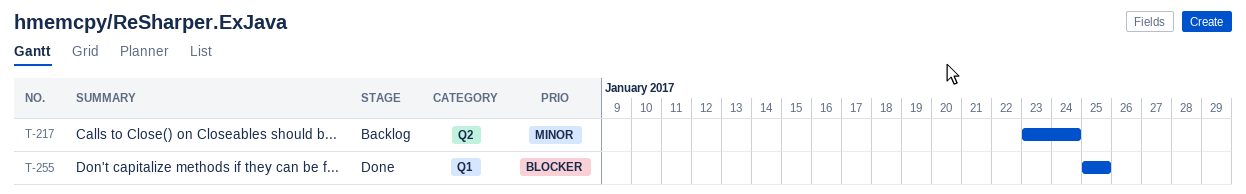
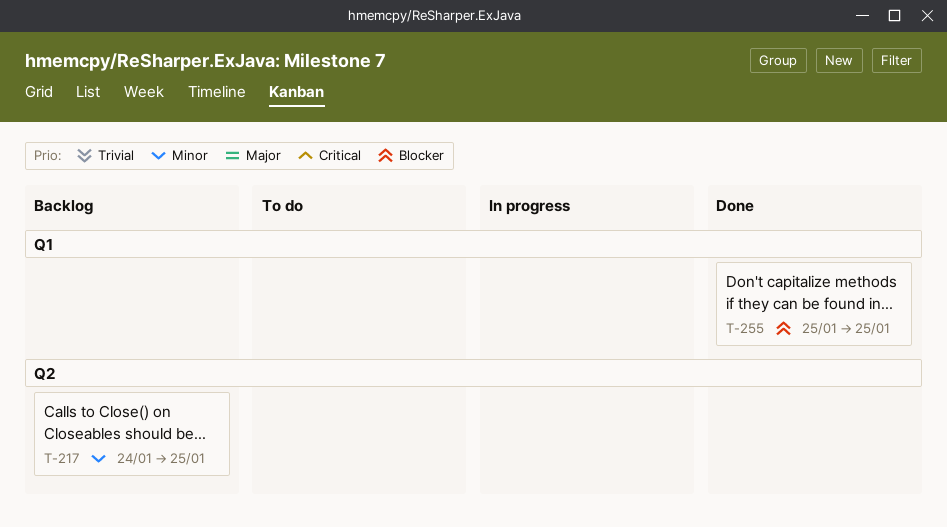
T-217, start: Jan 23 -> Jan 24
T-217, due: Jan 24 -> Jan 25

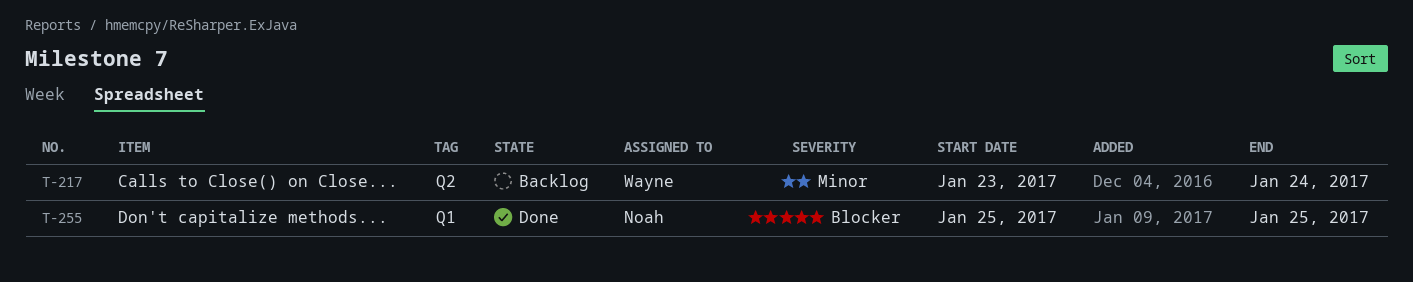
T-217, start: Jan 24 -> Jan 23
T-217, due: Jan 25 -> Jan 24

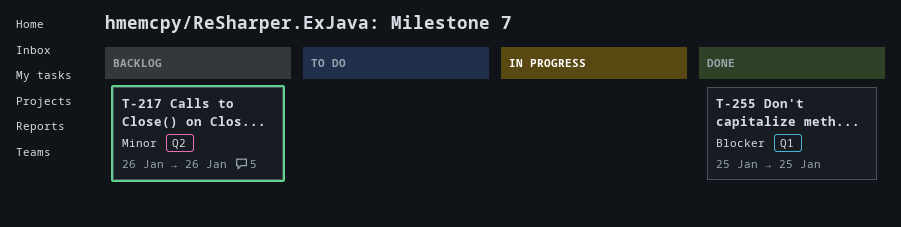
T-217, start: Jan 23 -> Jan 26
T-217, due: Jan 24 -> Jan 26

